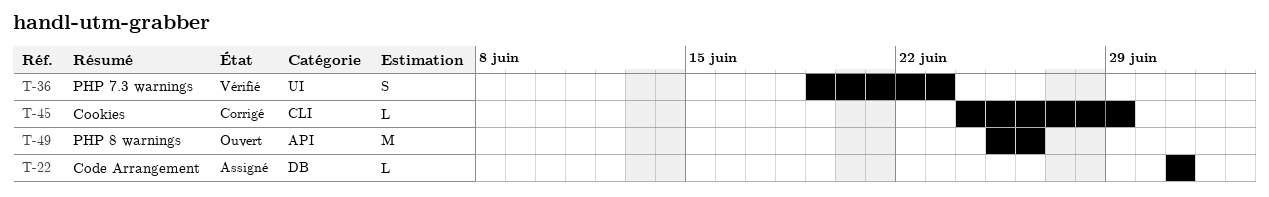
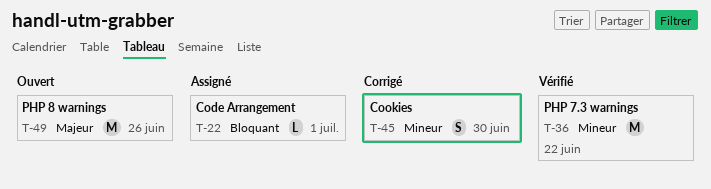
T-36, estimate: S -> M
T-36, due: Jun 23 -> Jun 22
T-45, estimate: L -> S
T-45, due: Jun 29 -> Jun 30

